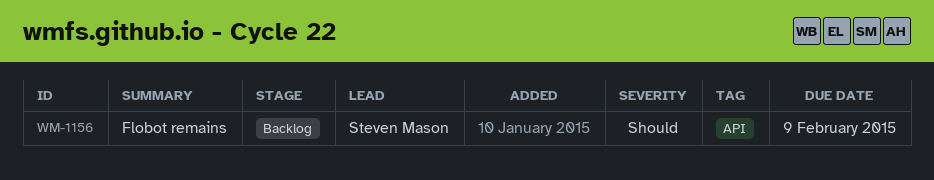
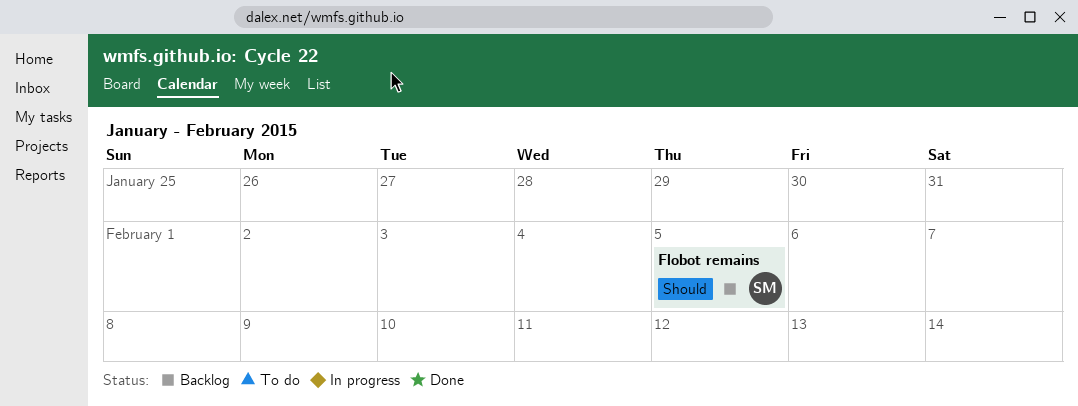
Flobot remains, due: Feb 9 -> Feb 5

